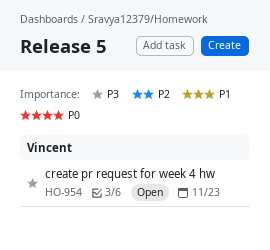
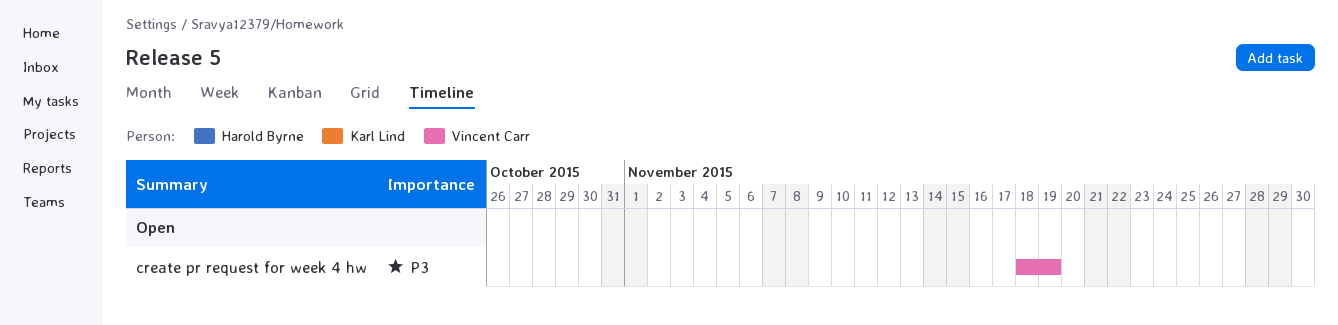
create pr request for week 4 hw, due: Nov 23 -> Nov 19

